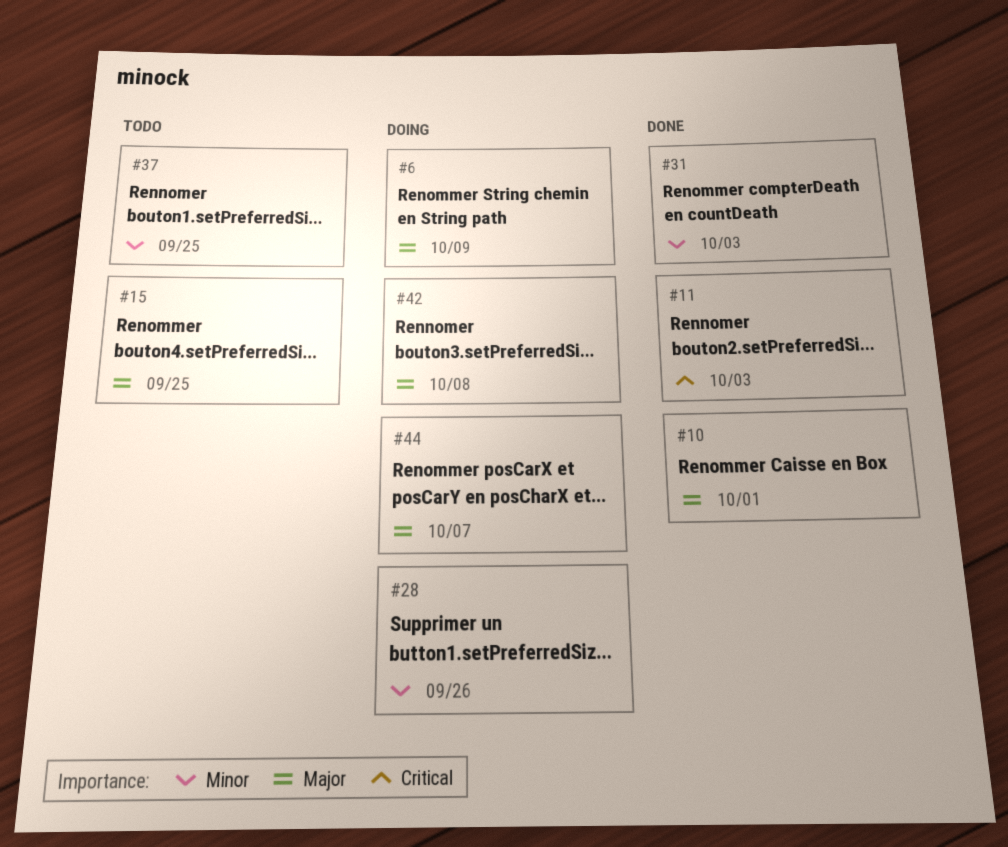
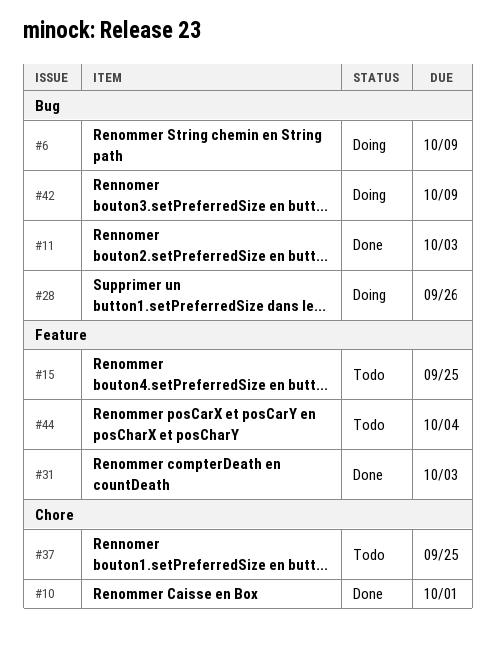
#42, due: Oct 8 -> Oct 9
#44, status: Doing -> Todo
#44, due: Oct 7 -> Oct 4

